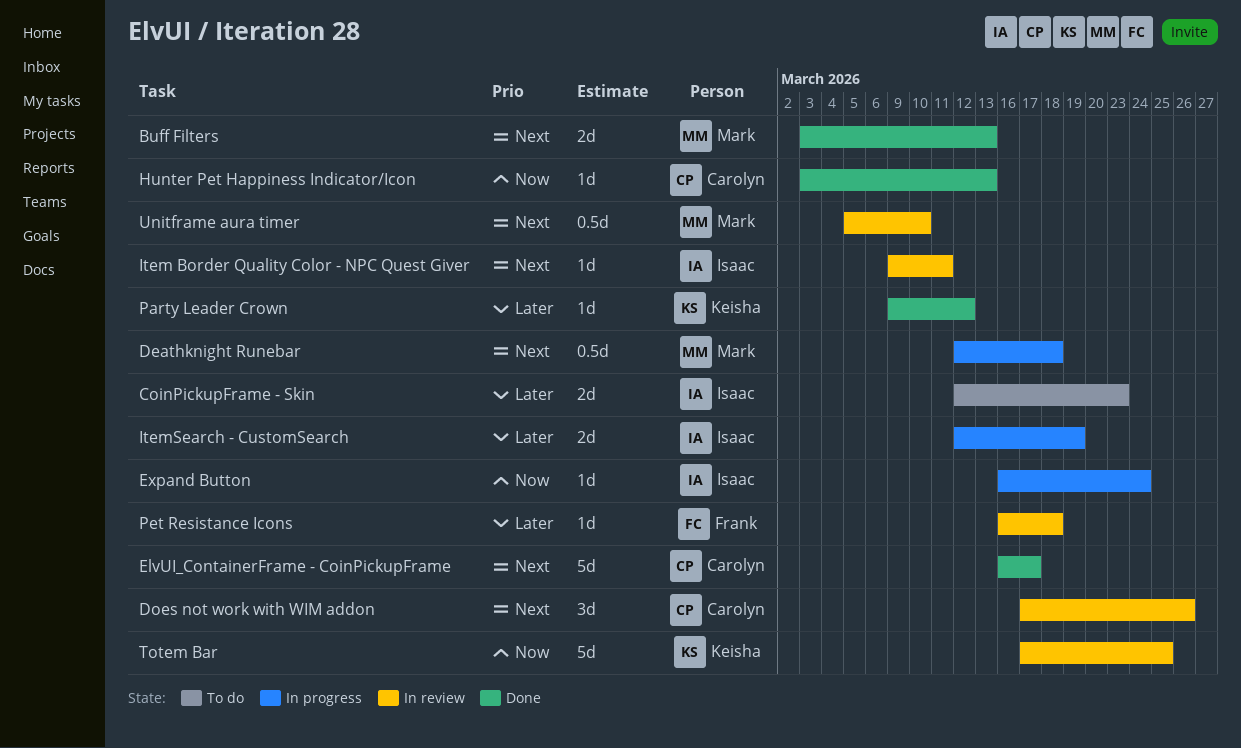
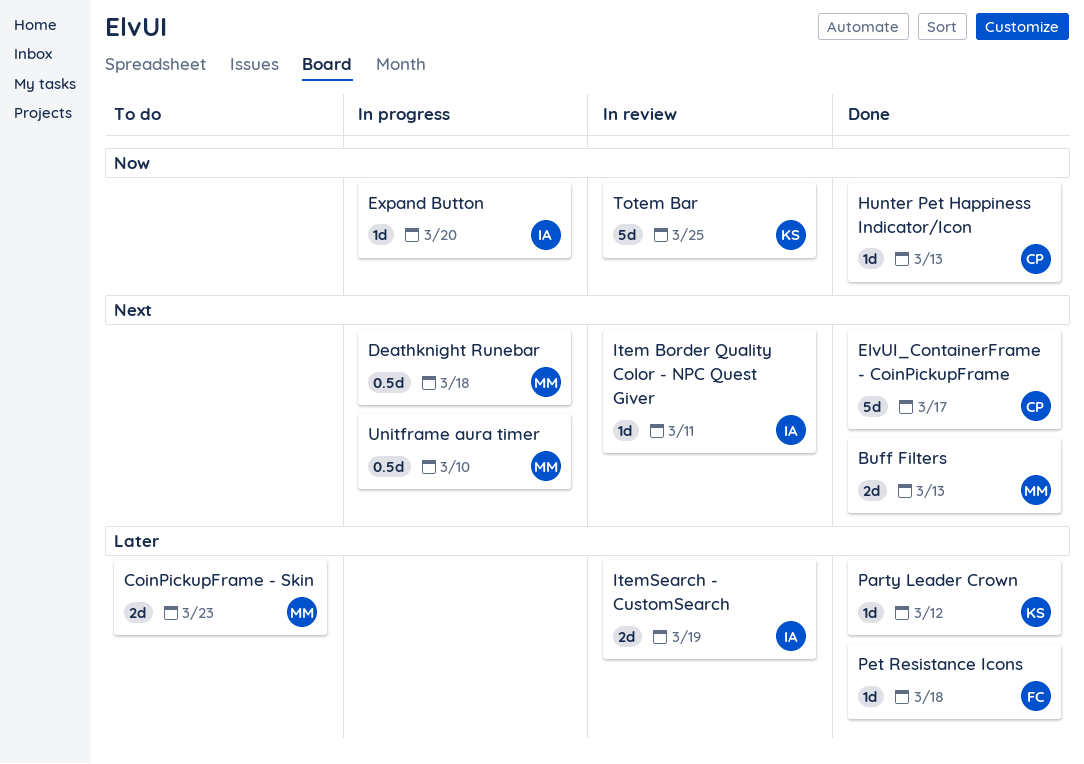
CoinPickupFrame - Skin, owner: Isaac -> Mark
Does not work with WIM addon: present -> none
Expand Button, due: Mar 24 -> Mar 20
ItemSearch - CustomSearch, status: In progress -> In review
Pet Resistance Icons, status: In review -> Done
Unitframe aura timer, status: In review -> In progress

